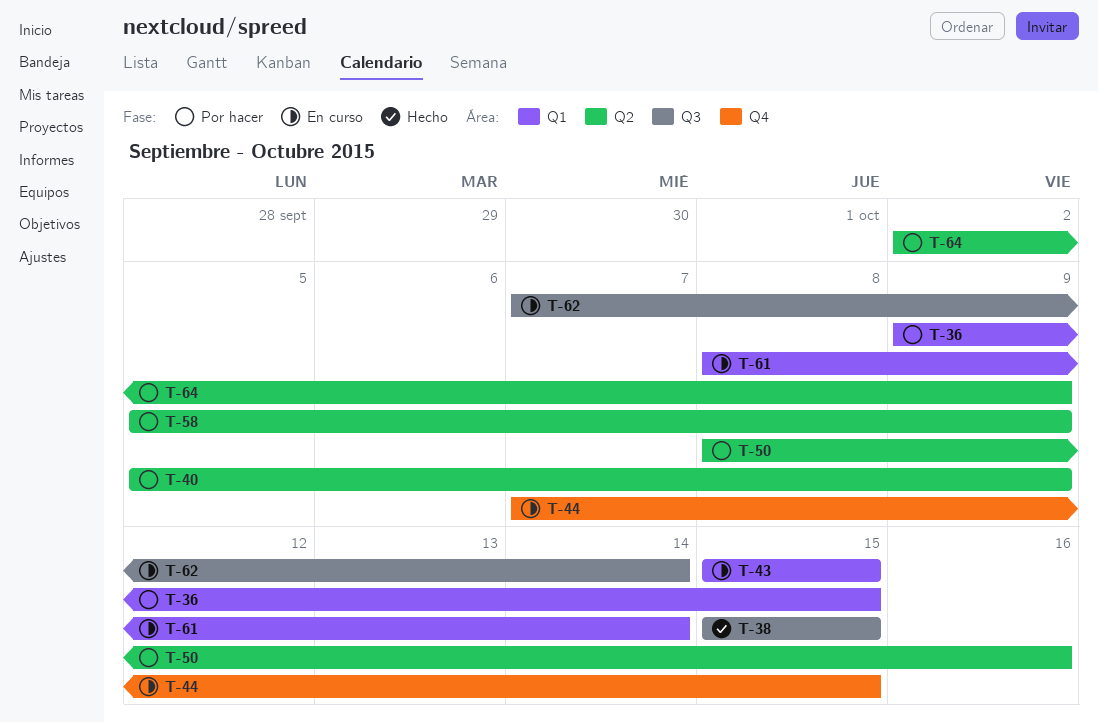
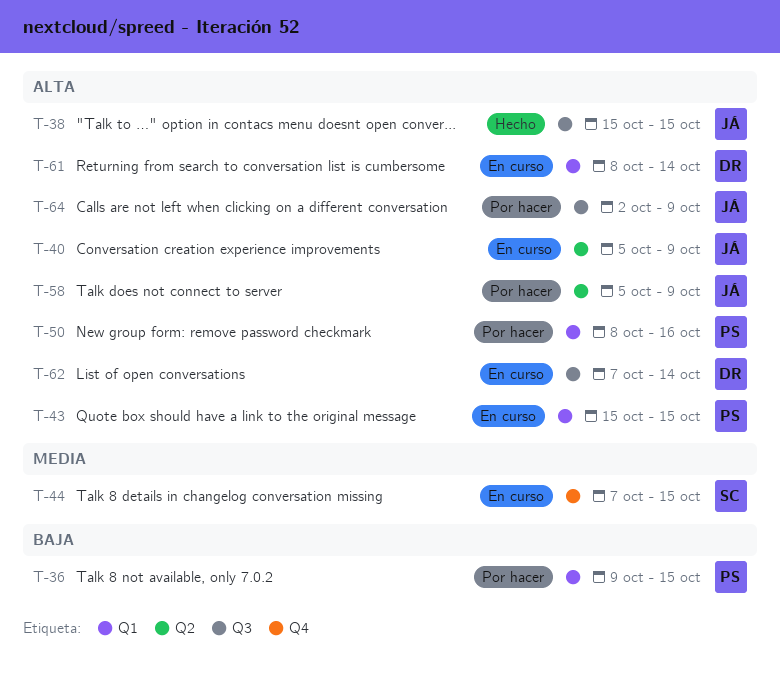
T-40, status: Por hacer -> En curso
T-50, label: Q2 -> Q1
T-64, label: Q2 -> Q3

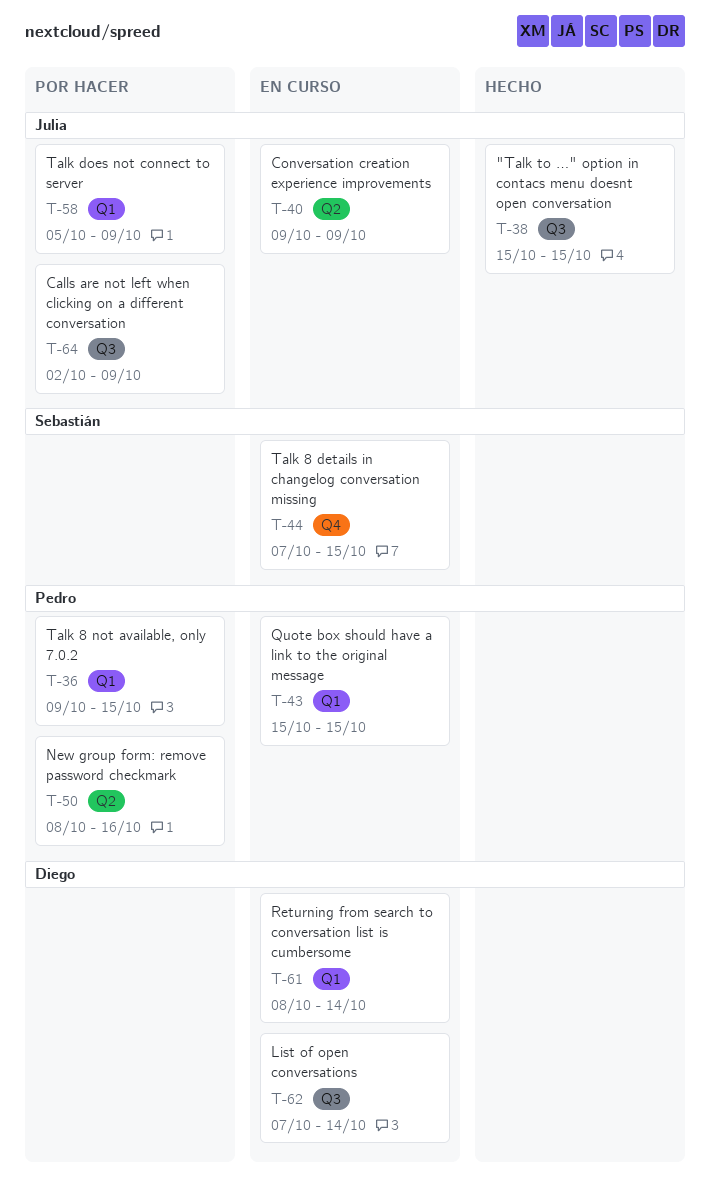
T-40, start: Oct 5 -> Oct 9
T-50, label: Q1 -> Q2
T-58, label: Q2 -> Q1

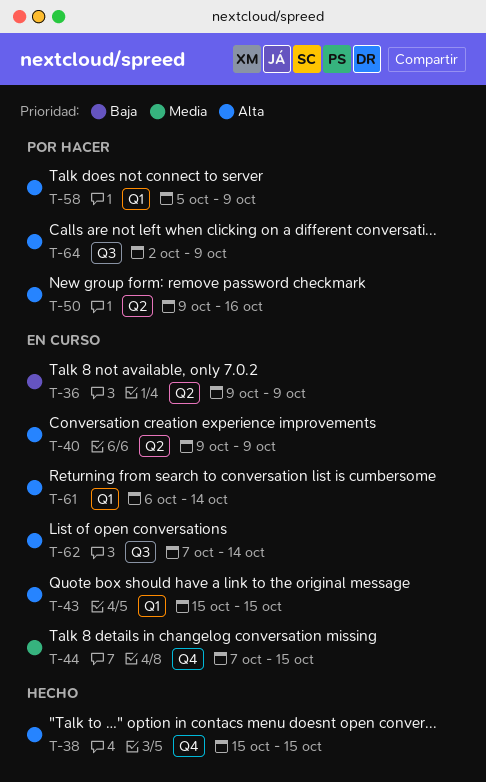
T-36, status: Por hacer -> En curso
T-36, label: Q1 -> Q2
T-36, due: Oct 15 -> Oct 9
T-38, label: Q3 -> Q4
T-50, start: Oct 8 -> Oct 9
T-61, start: Oct 8 -> Oct 6

